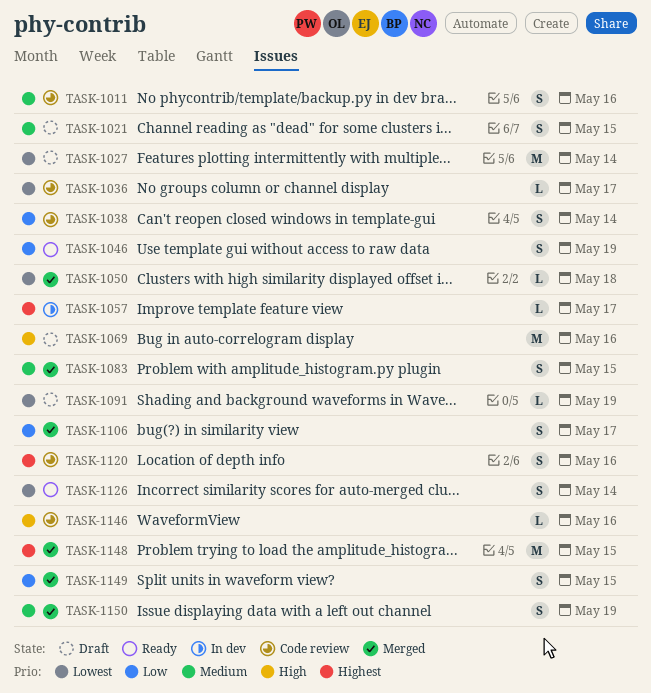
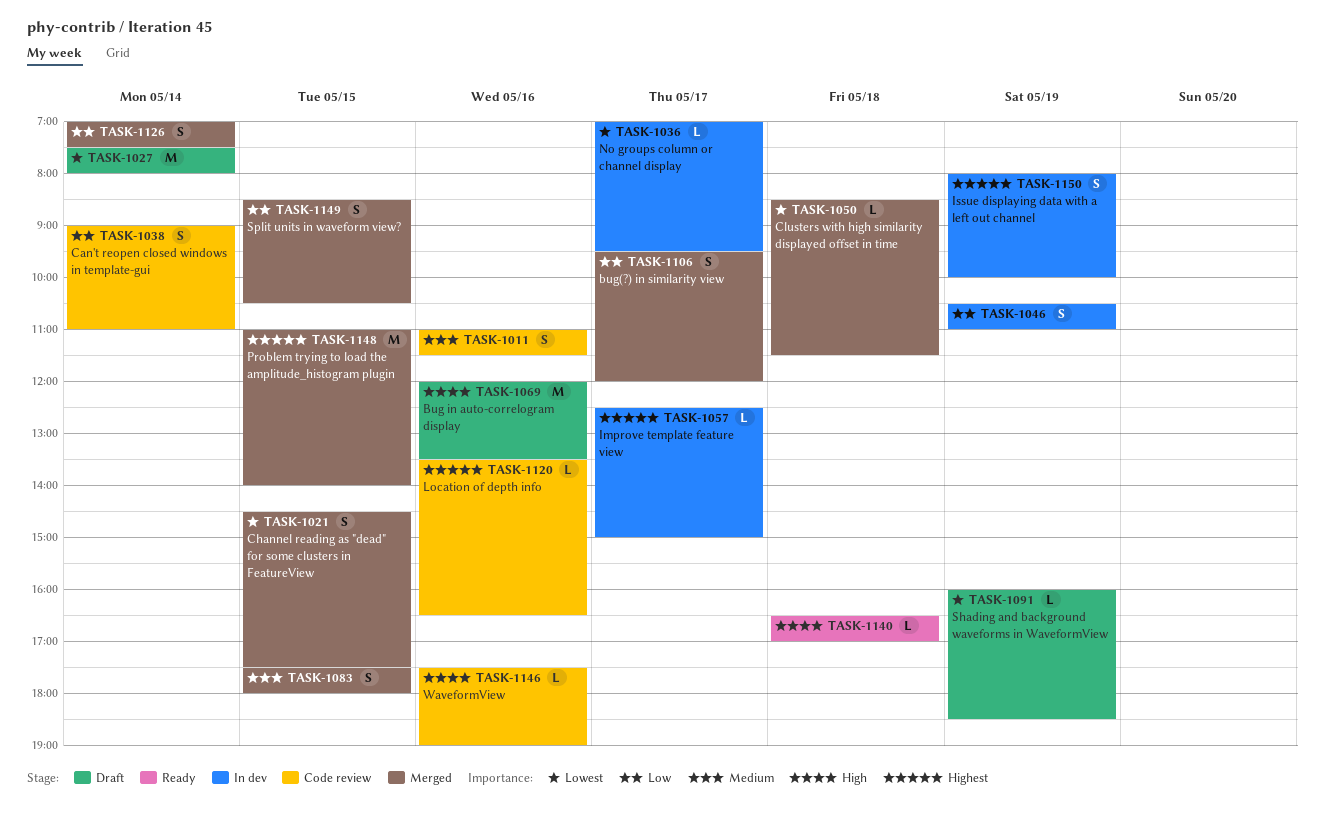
TASK-1021, status: Draft -> Merged
TASK-1021, priority: Medium -> Lowest
TASK-1036, status: Code review -> In dev
TASK-1046, status: Ready -> In dev
TASK-1120, estimate: S -> L
TASK-1126, status: Ready -> Merged
TASK-1126, priority: Lowest -> Low
TASK-1140: none -> present
TASK-1150, status: Merged -> In dev
TASK-1150, priority: Medium -> Highest

